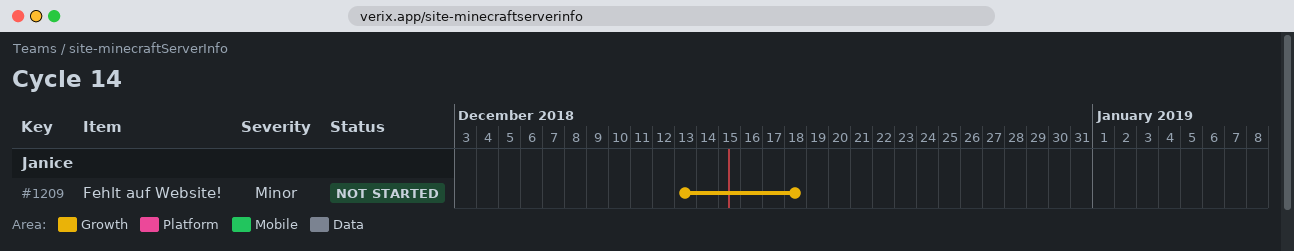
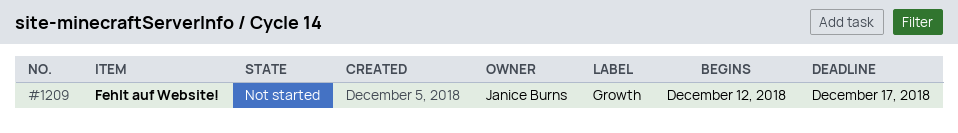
#1209, start: Dec 13 -> Dec 12
#1209, due: Dec 18 -> Dec 17

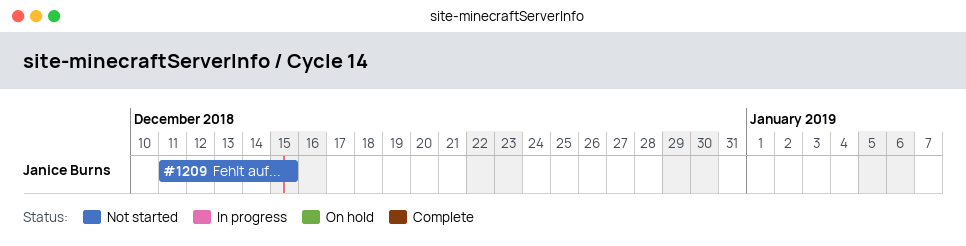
#1209, start: Dec 12 -> Dec 11
#1209, due: Dec 17 -> Dec 15

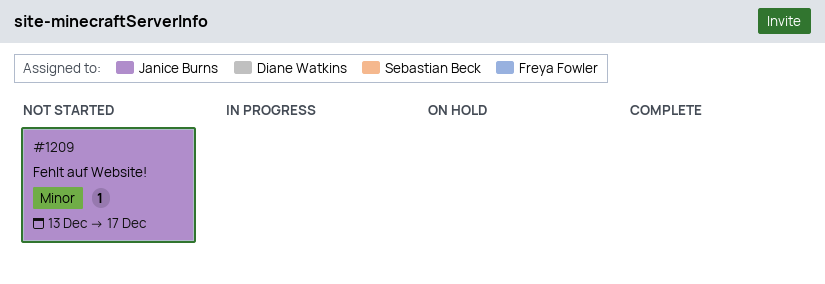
#1209, start: Dec 11 -> Dec 13
#1209, due: Dec 15 -> Dec 17

